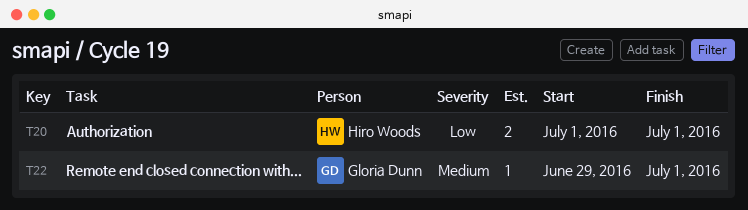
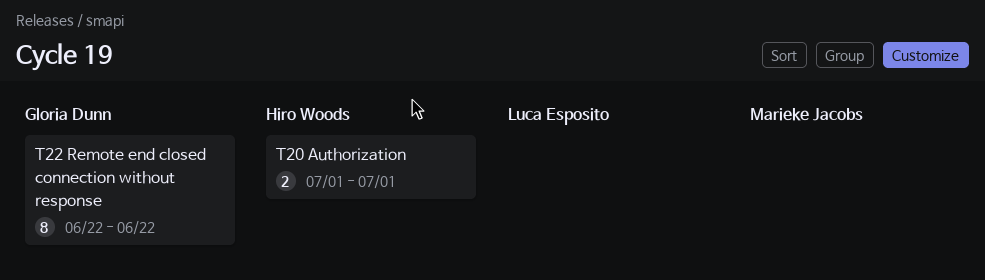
T22, estimate: 1 -> 8
T22, start: Jun 29 -> Jun 22
T22, due: Jul 1 -> Jun 22

